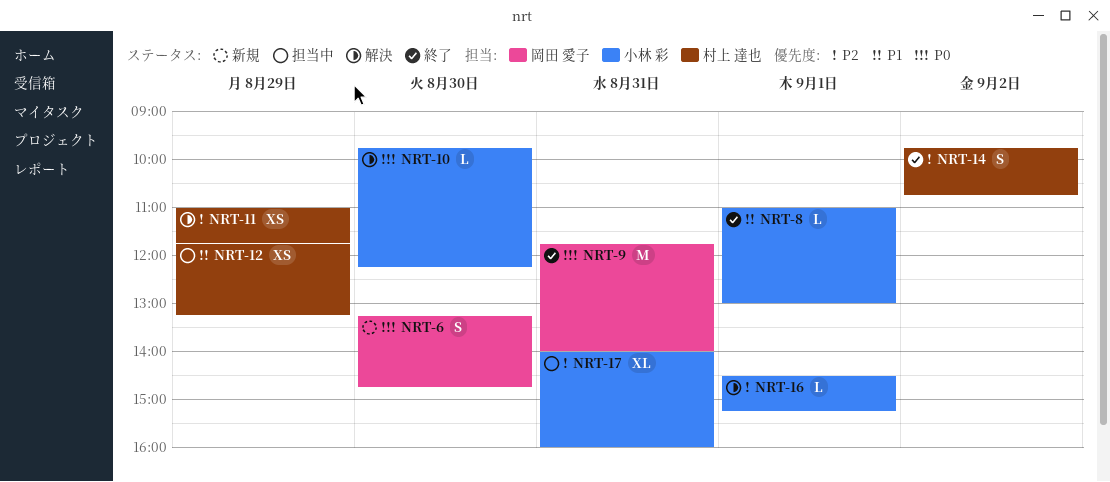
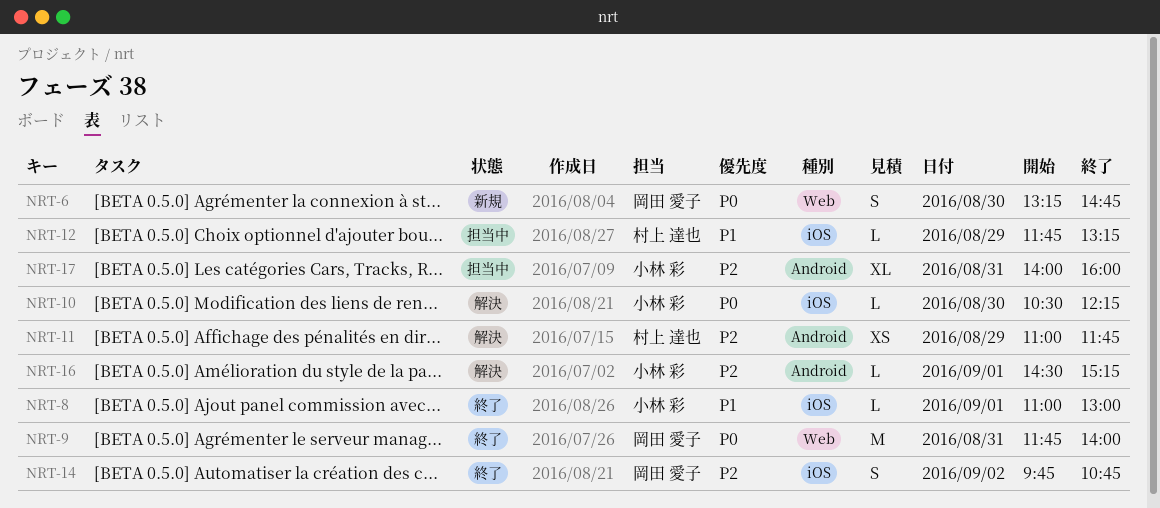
NRT-10, begins: 09:45 -> 10:30
NRT-12, estimate: XS -> L
NRT-14, owner: 村上 達也 -> 岡田 愛子

